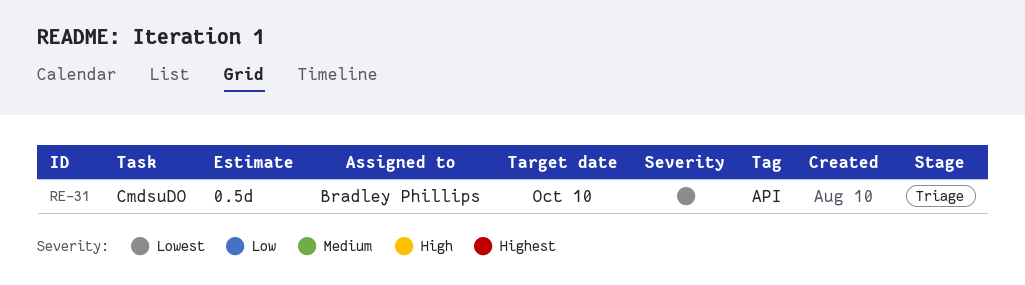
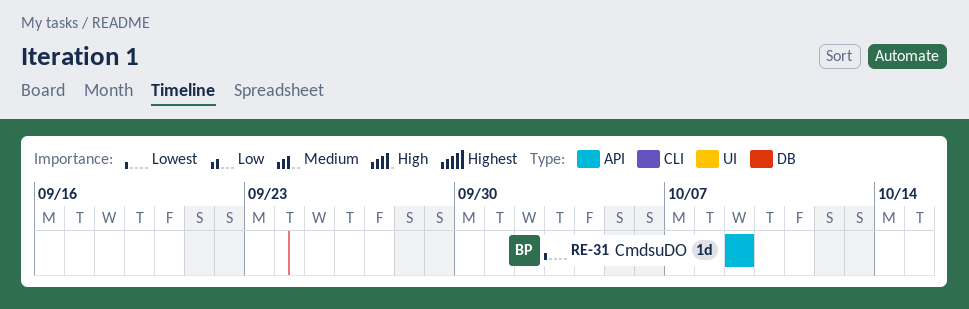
RE-31, estimate: 0.5d -> 1d
RE-31, due: Oct 10 -> Oct 9

